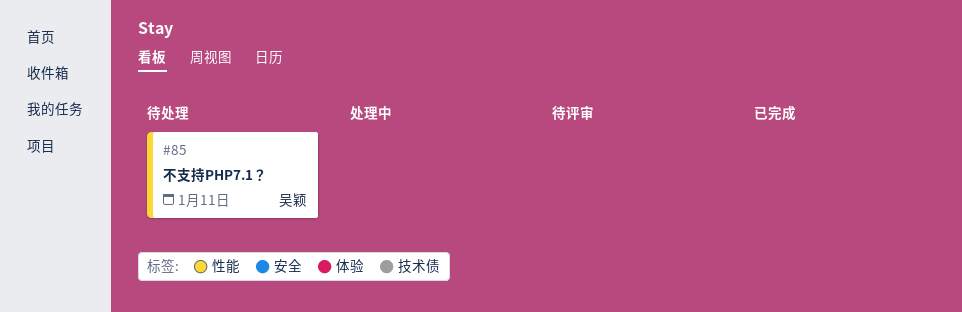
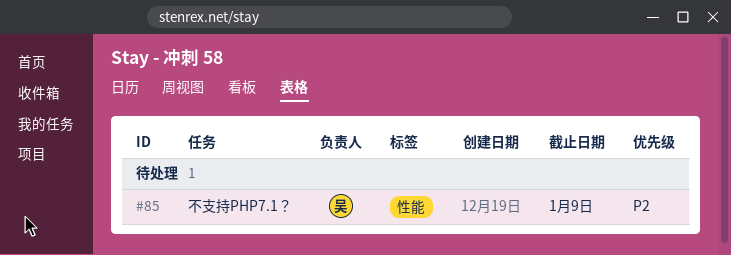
#85, due: Jan 11 -> Jan 9

